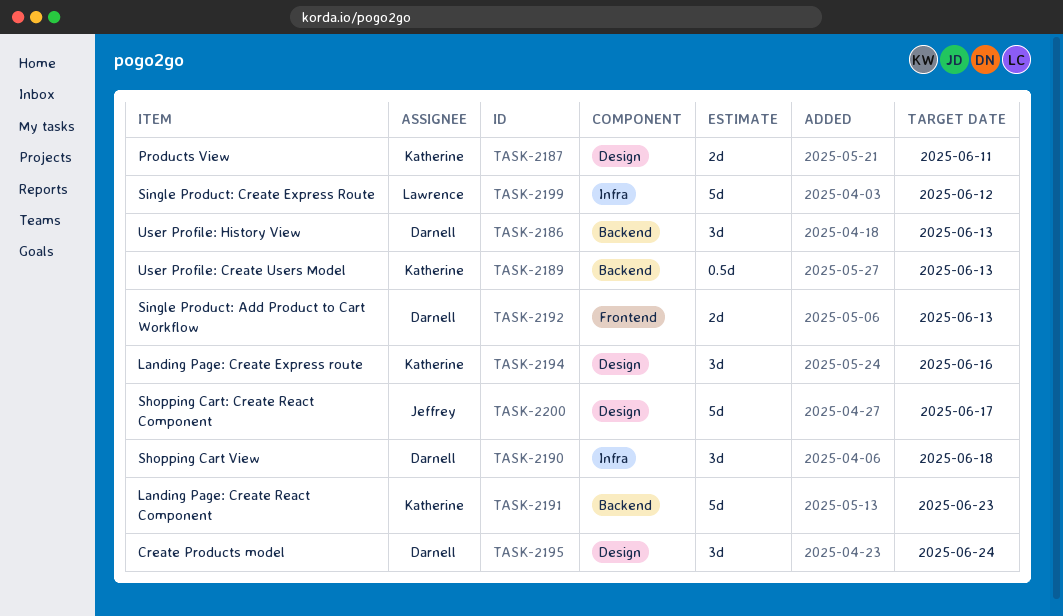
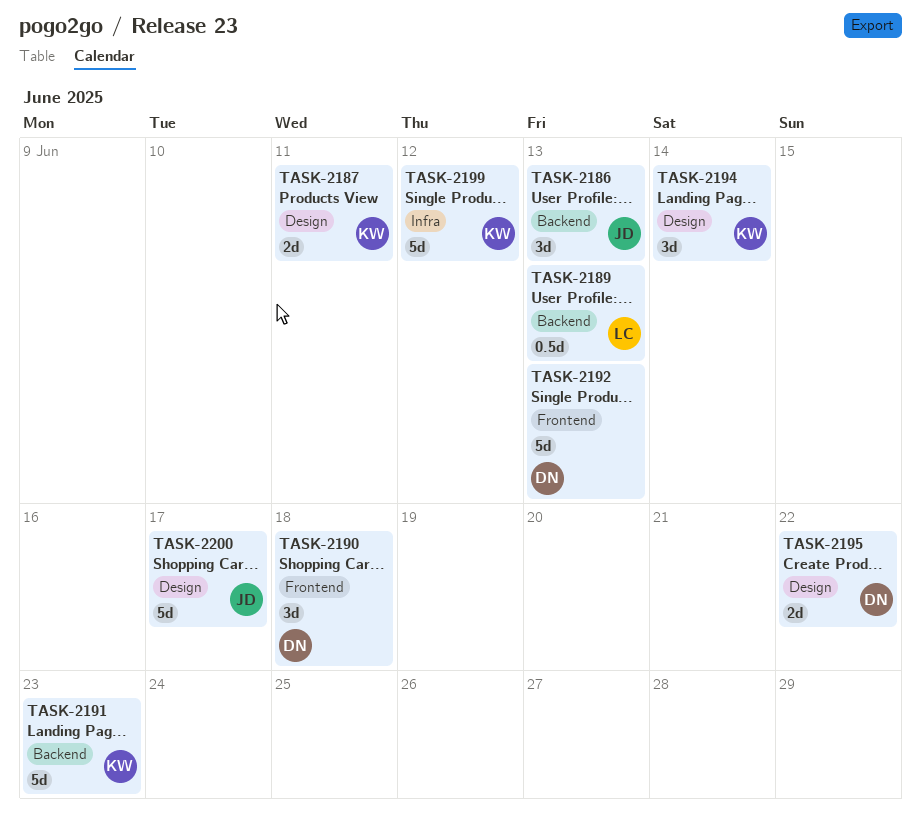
TASK-2186, owner: Darnell -> Jeffrey
TASK-2189, owner: Katherine -> Lawrence
TASK-2190, label: Infra -> Frontend
TASK-2192, estimate: 2d -> 5d
TASK-2194, due: Jun 16 -> Jun 14
TASK-2195, estimate: 3d -> 2d
TASK-2195, due: Jun 24 -> Jun 22
TASK-2199, owner: Lawrence -> Katherine

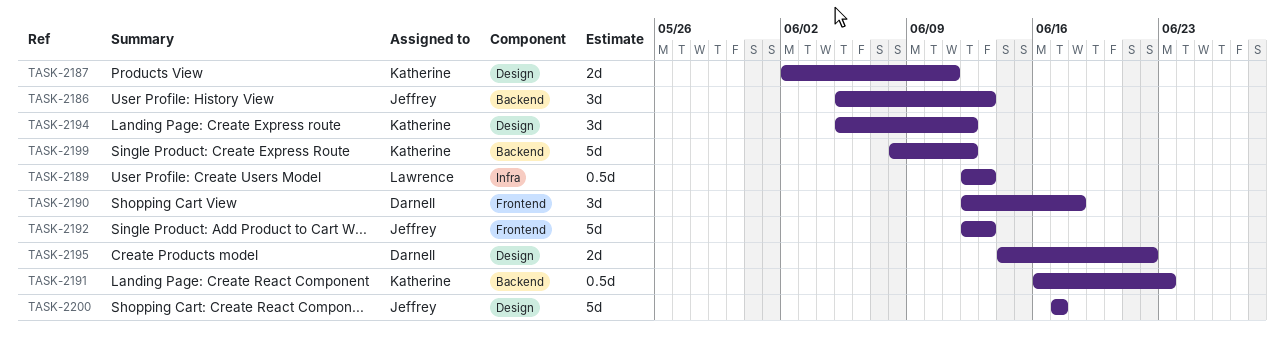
TASK-2189, label: Backend -> Infra
TASK-2191, estimate: 5d -> 0.5d
TASK-2192, owner: Darnell -> Jeffrey
TASK-2194, due: Jun 14 -> Jun 12
TASK-2199, label: Infra -> Backend

